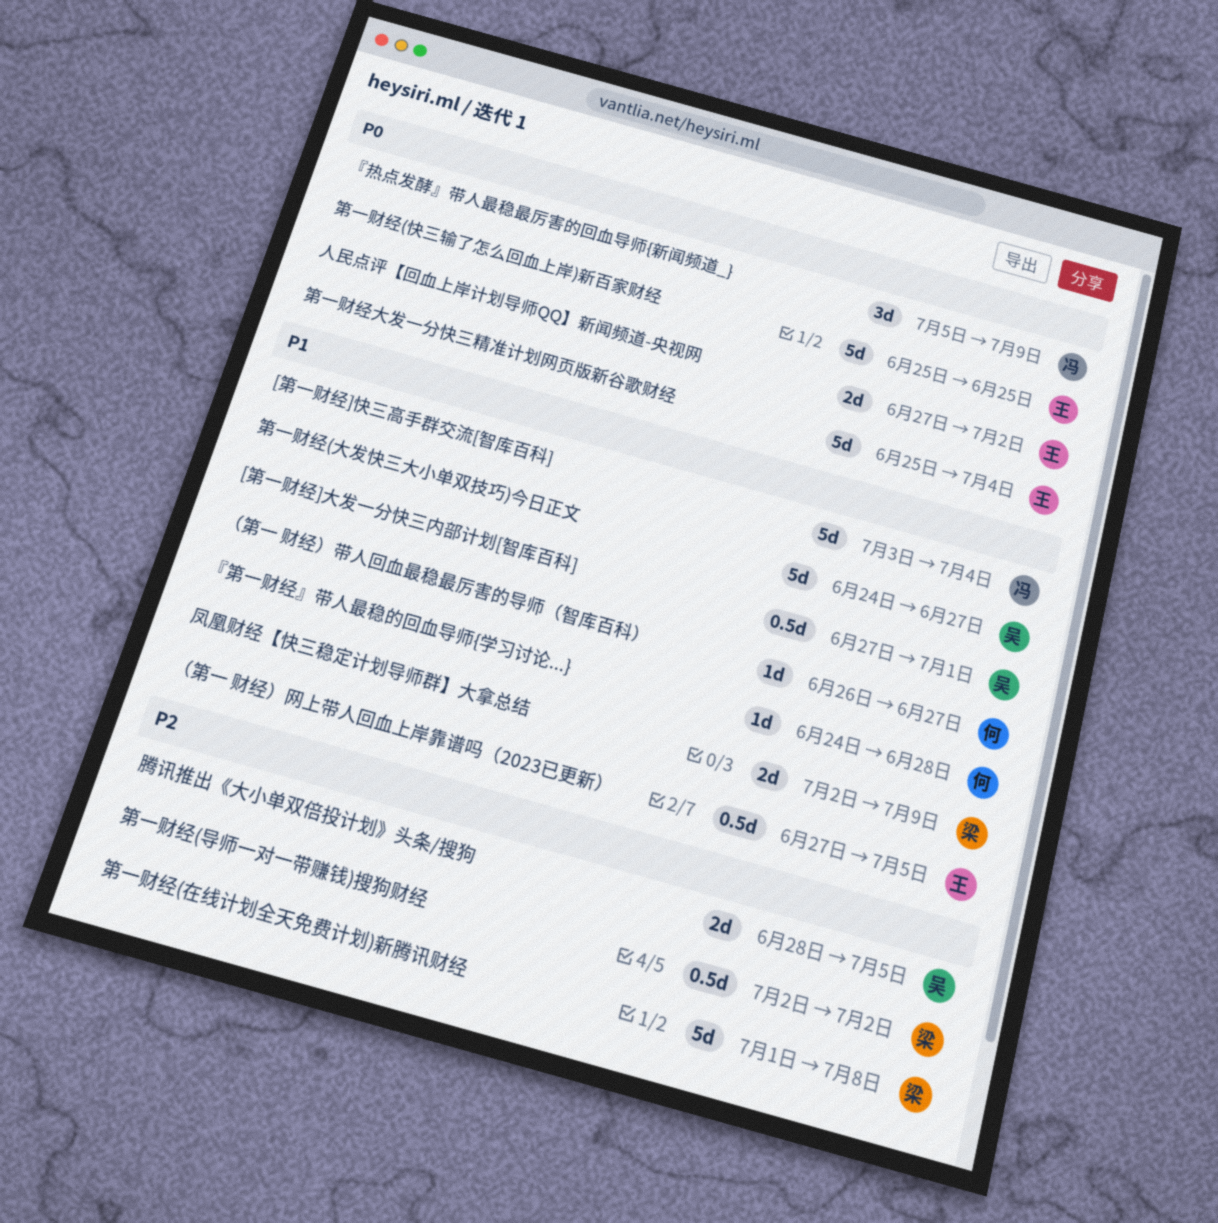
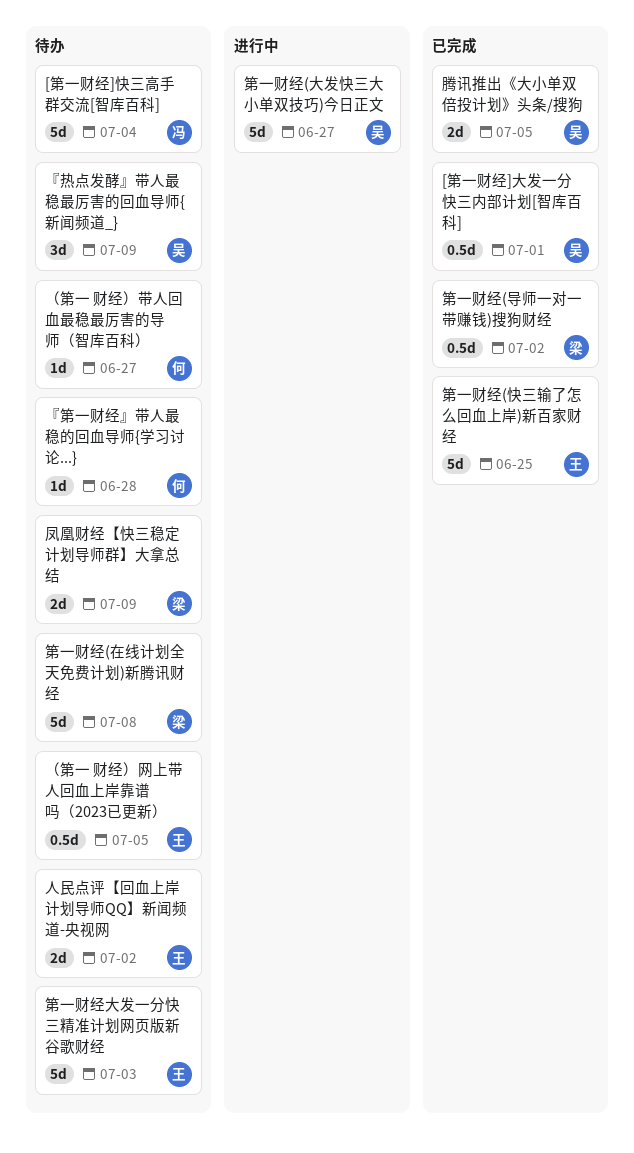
『热点发酵』带人最稳最厉害的回血导师{新闻频道_}, owner: 冯 -> 吴
第一财经大发一分快三精准计划网页版新谷歌财经, due: Jul 4 -> Jul 3

